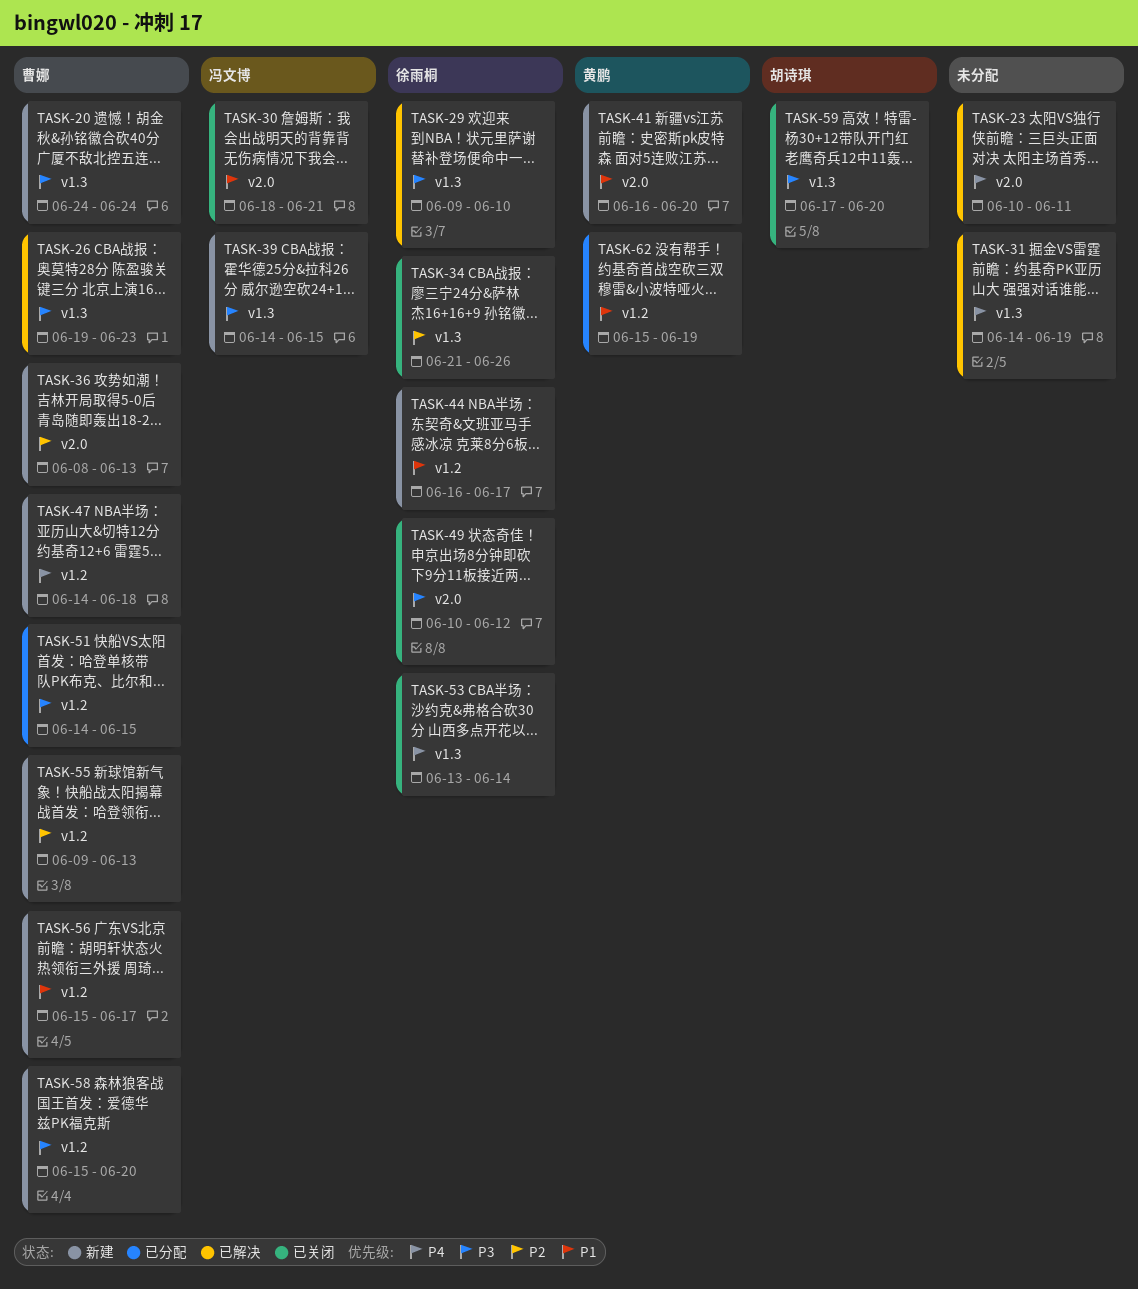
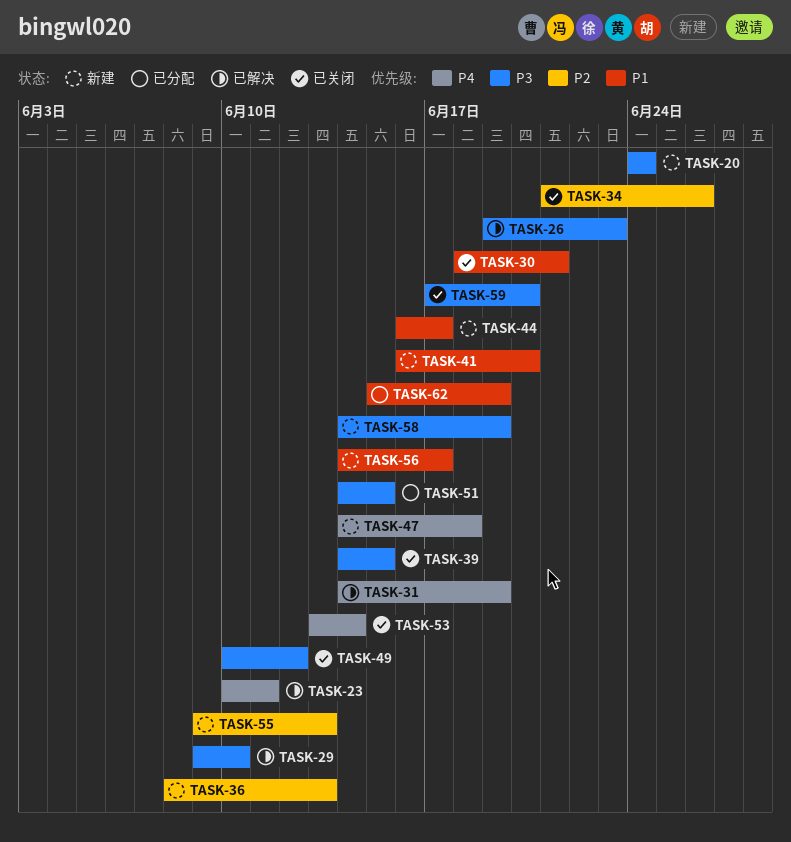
TASK-39, status: 新建 -> 已关闭
TASK-56, start: Jun 15 -> Jun 14
TASK-58, start: Jun 15 -> Jun 14
TASK-58, due: Jun 20 -> Jun 19

